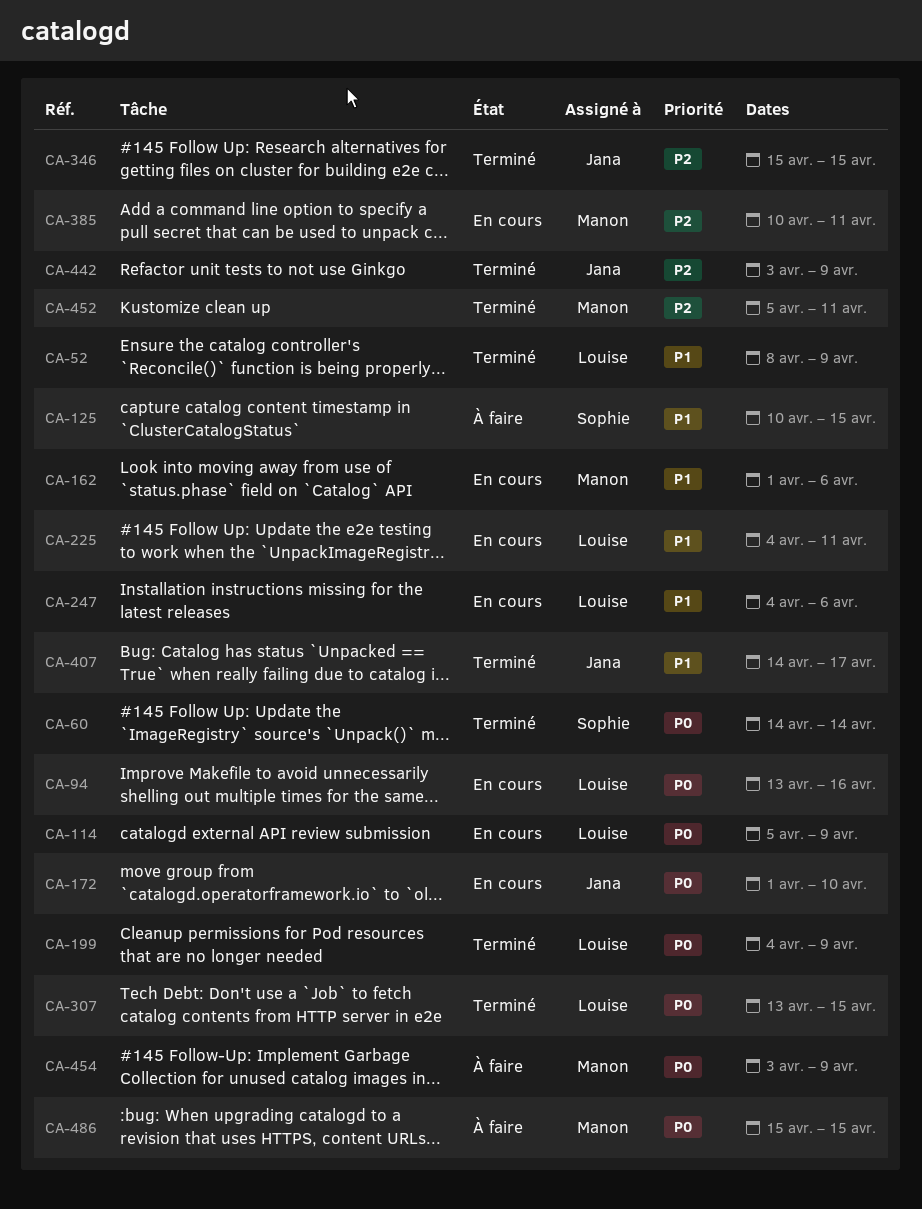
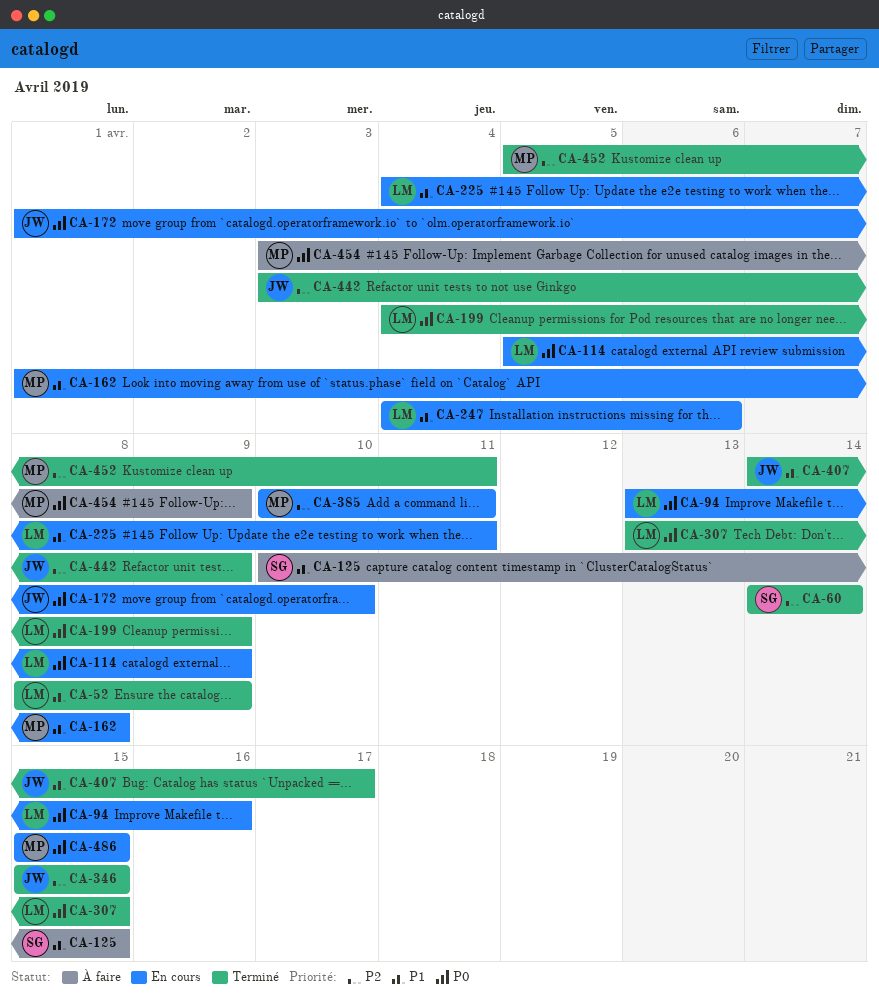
CA-60, priority: P0 -> P2
CA-162, due: Apr 6 -> Apr 8
CA-486, status: À faire -> En cours

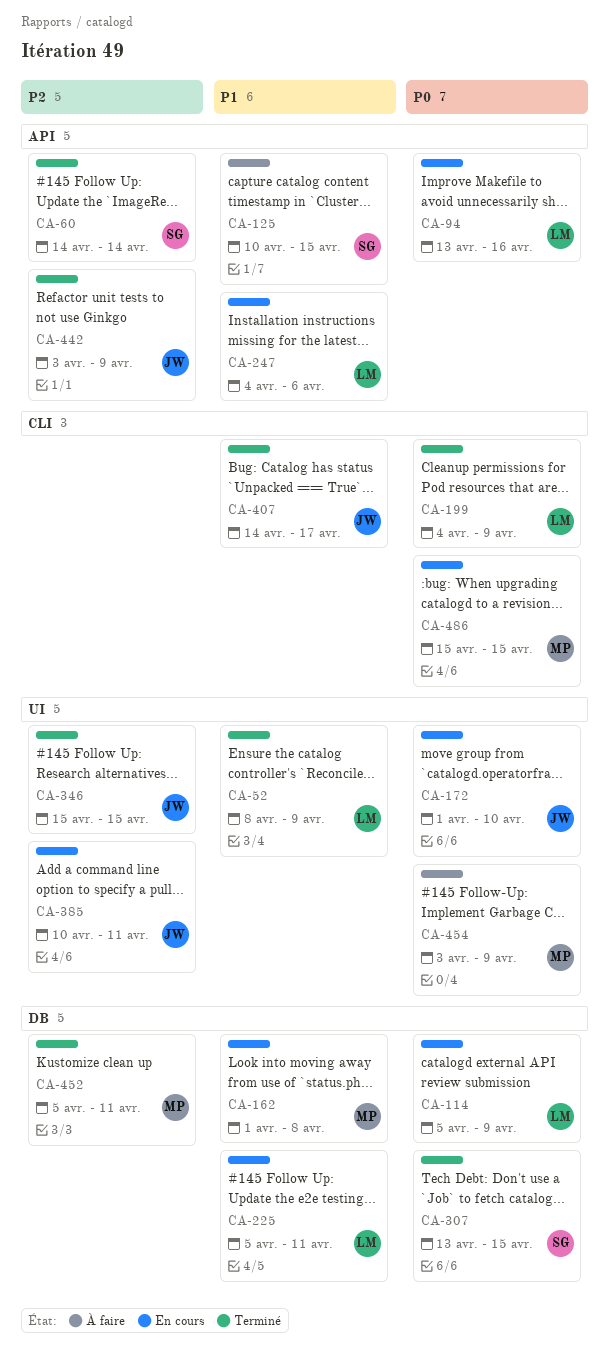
CA-225, start: Apr 4 -> Apr 5
CA-307, owner: LM -> SG
CA-385, owner: MP -> JW

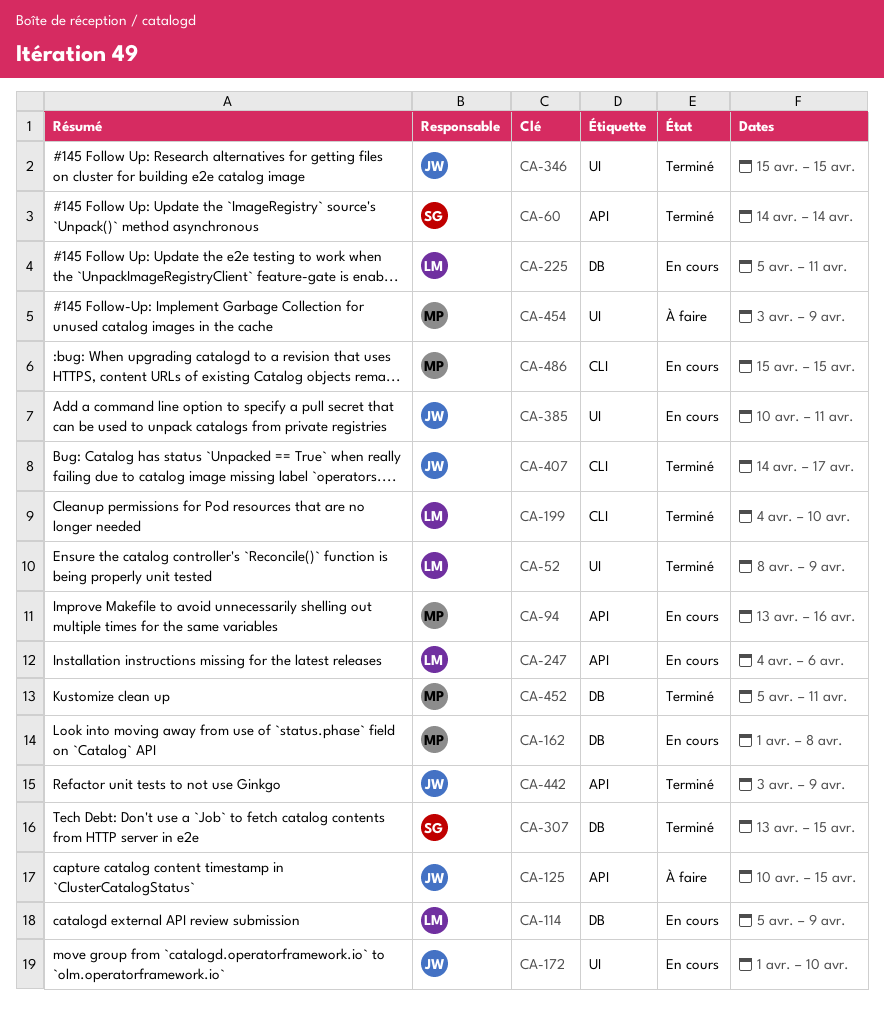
CA-94, owner: LM -> MP
CA-125, owner: SG -> JW
CA-199, due: Apr 9 -> Apr 10

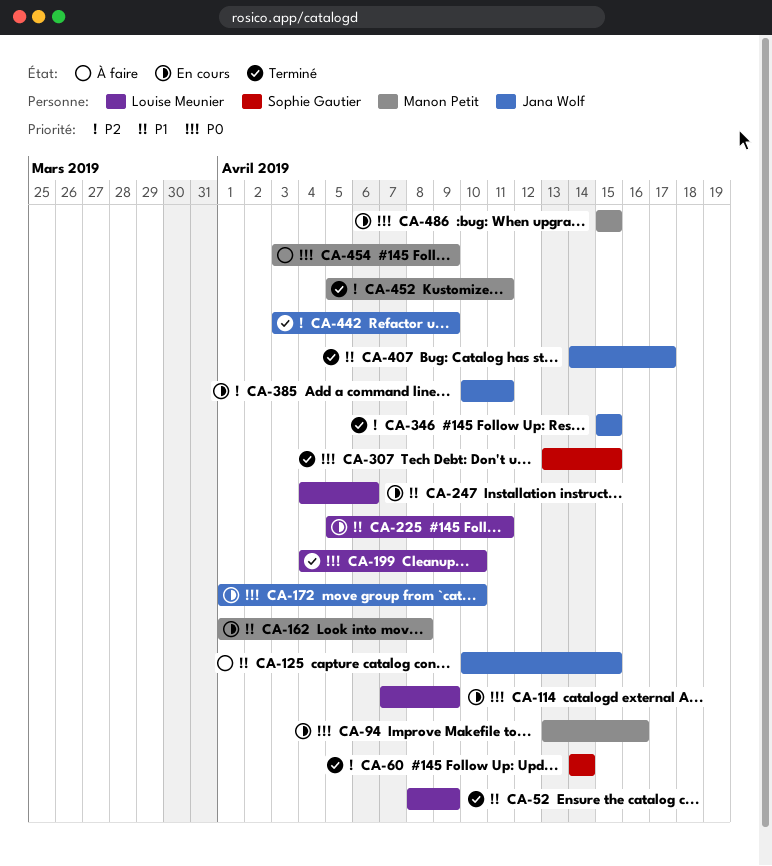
CA-114, start: Apr 5 -> Apr 7

